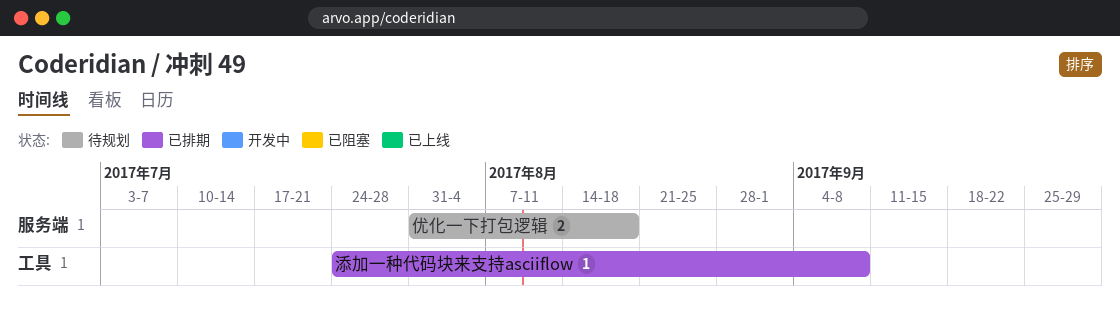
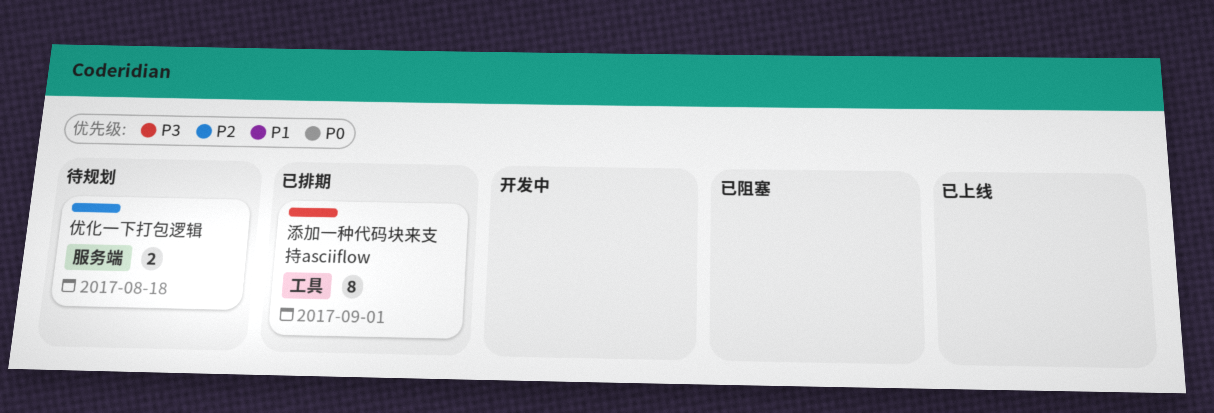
添加一种代码块来支持asciiflow, estimate: 1 -> 8
添加一种代码块来支持asciiflow, due: Sep 8 -> Sep 1

